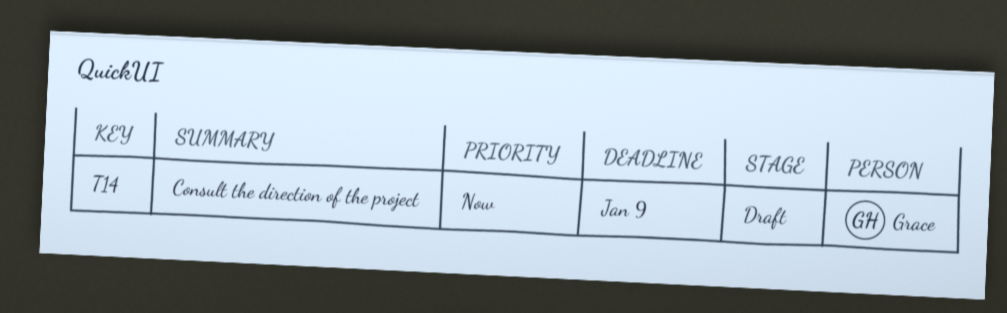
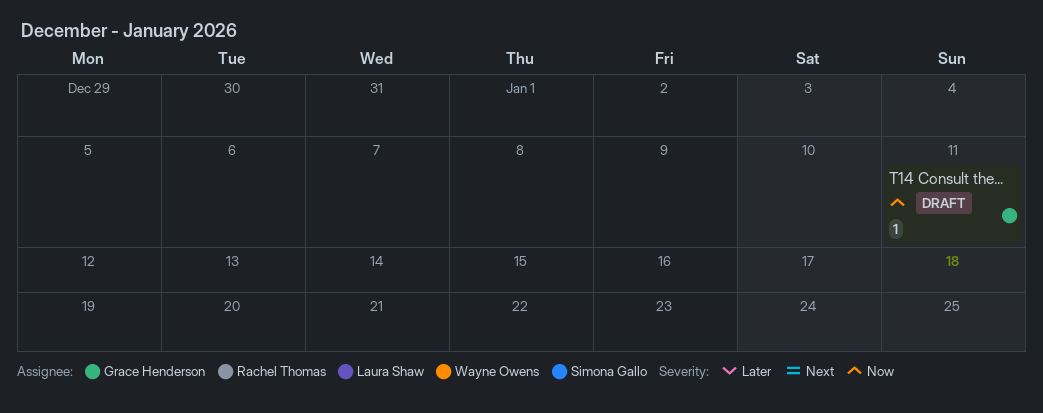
T14, due: Jan 9 -> Jan 11

